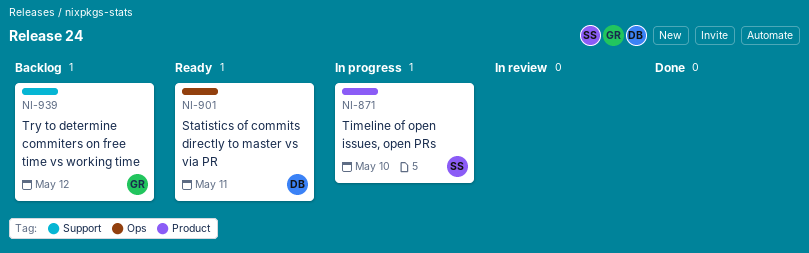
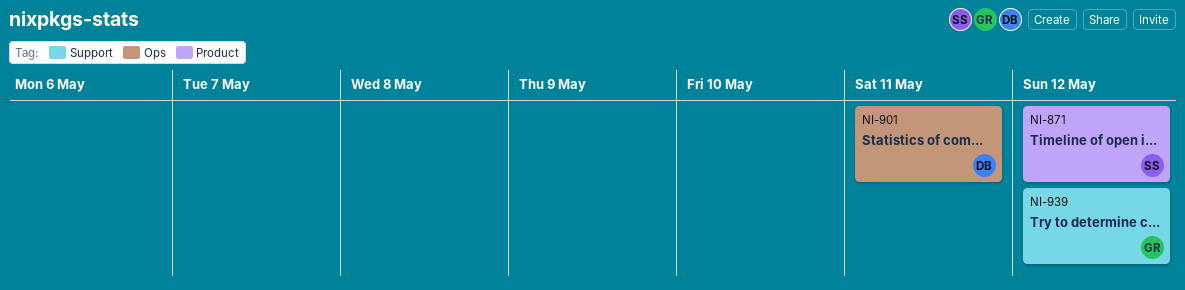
NI-871, due: May 10 -> May 12

